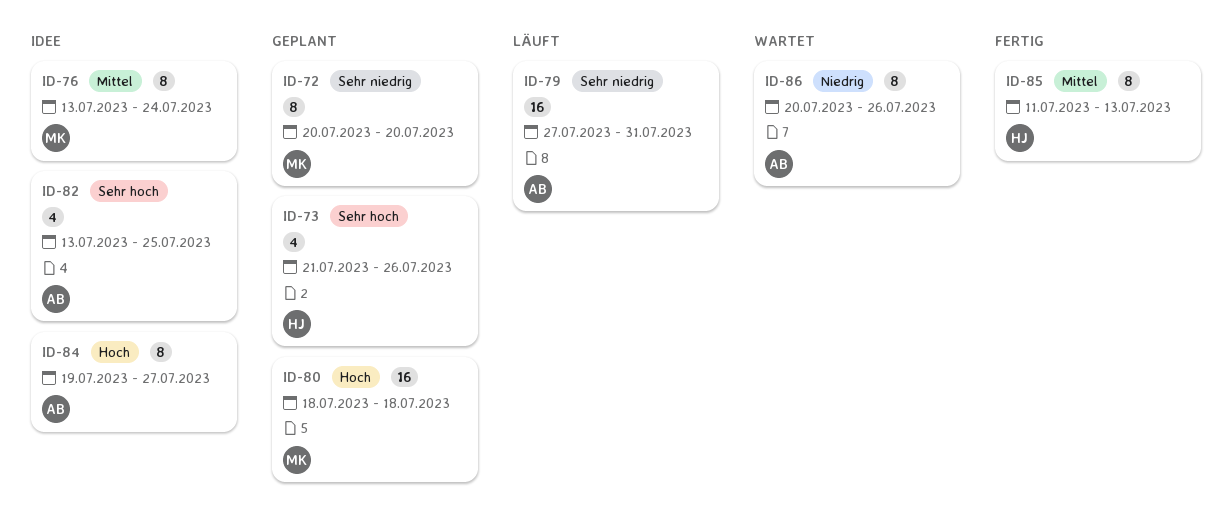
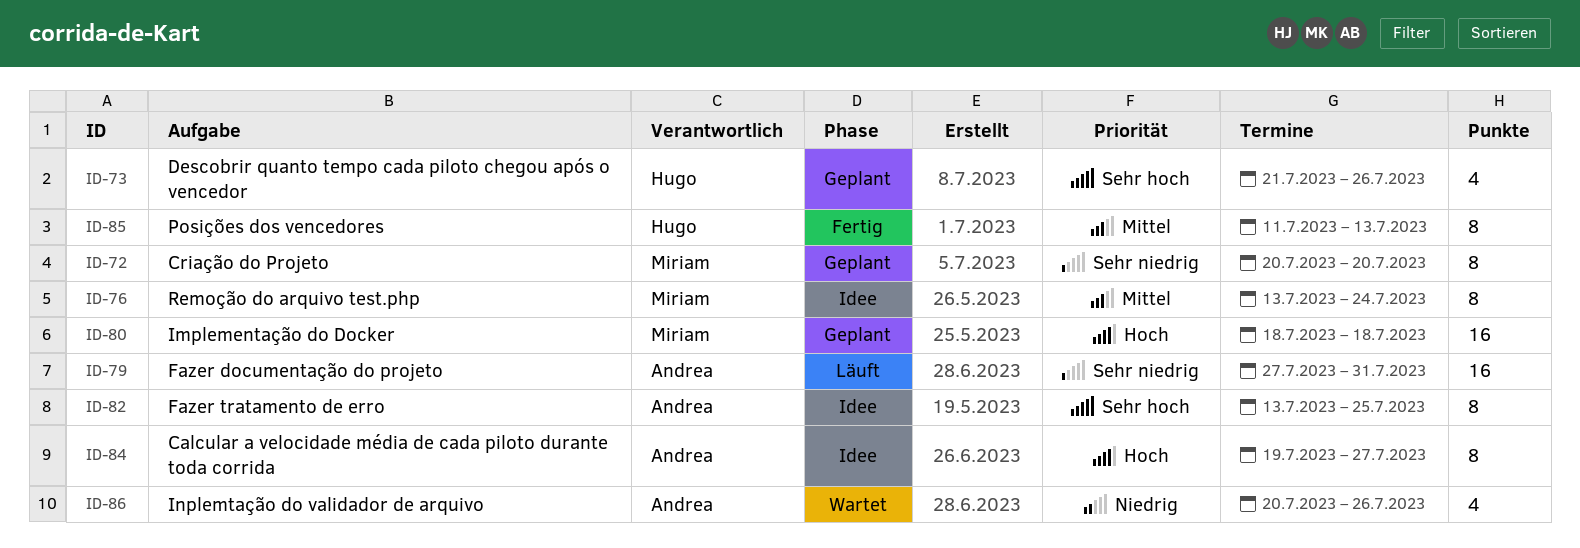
ID-82, estimate: 4 -> 8
ID-86, estimate: 8 -> 4

